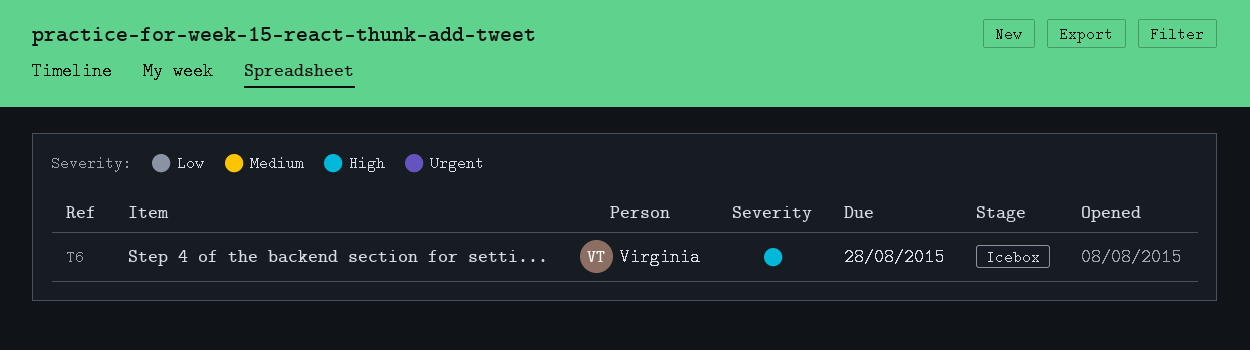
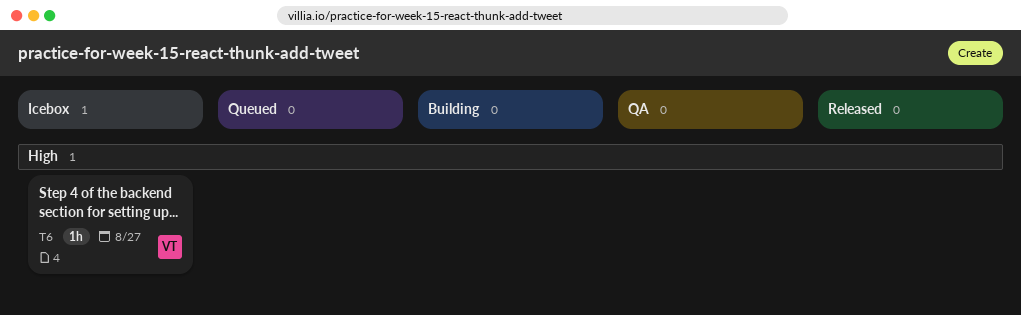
T6, due: Aug 28 -> Aug 27

